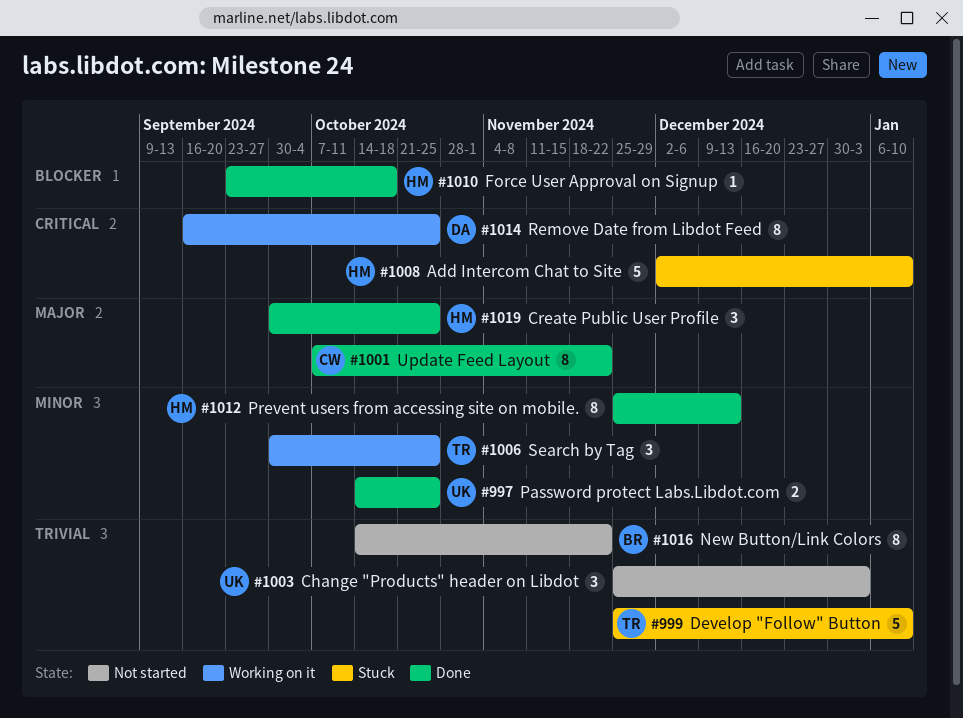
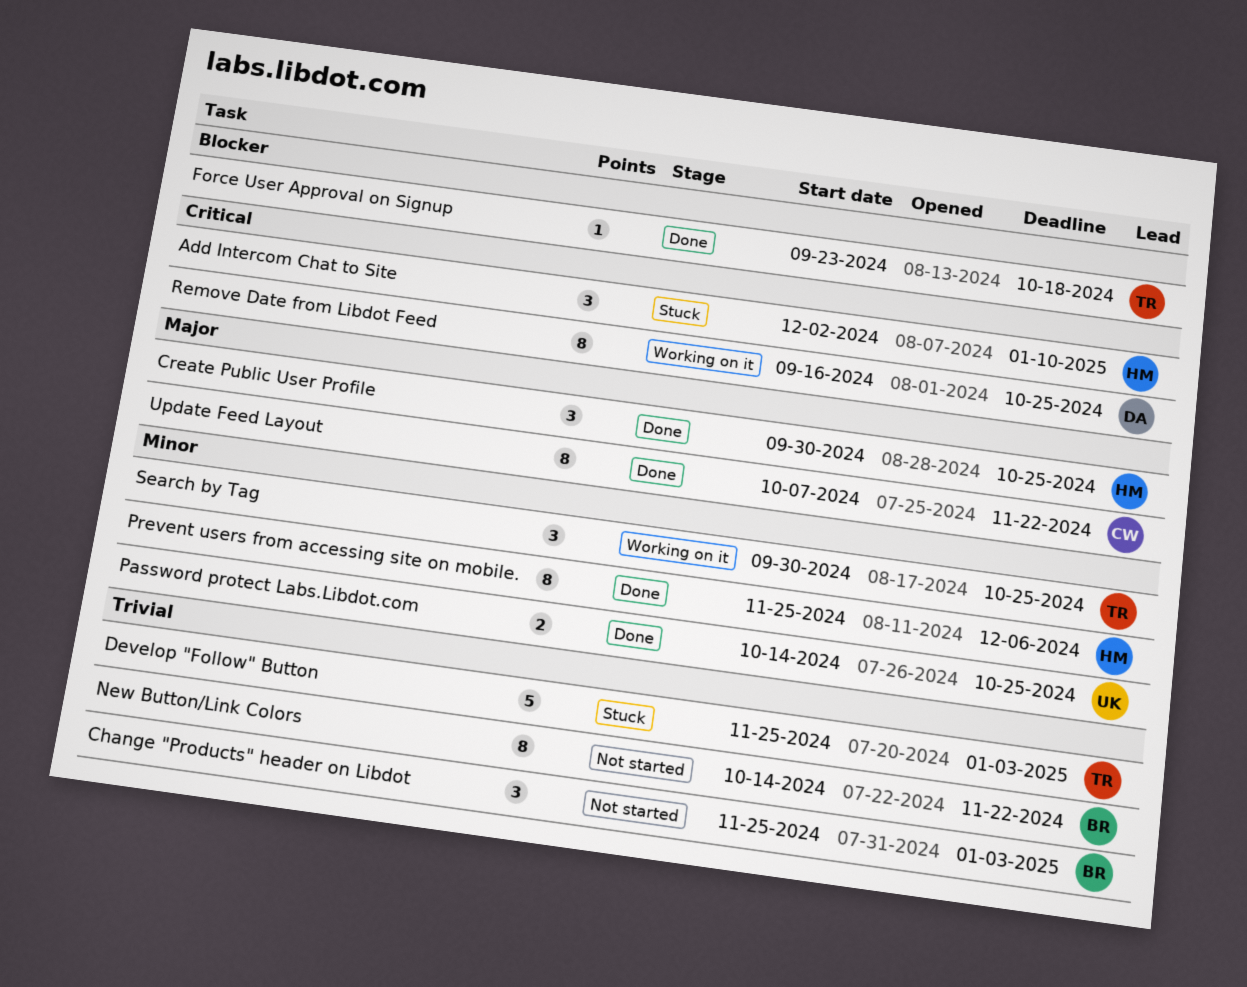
Add Intercom Chat to Site, estimate: 5 -> 3
Change "Products" header on Libdot, owner: UK -> BR
Develop "Follow" Button, due: Jan 10 -> Jan 3
Force User Approval on Signup, owner: HM -> TR
Prevent users from accessing site on mobile., due: Dec 13 -> Dec 6

